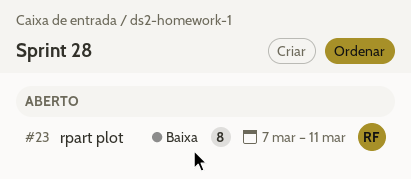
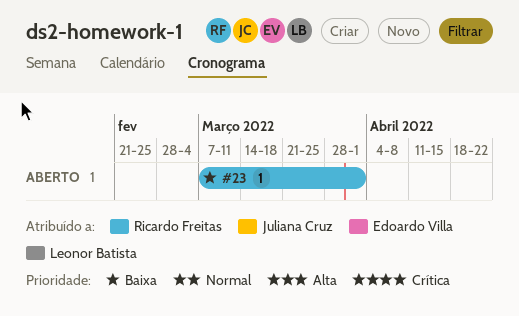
#23, estimate: 8 -> 1
#23, due: Mar 11 -> Apr 1

